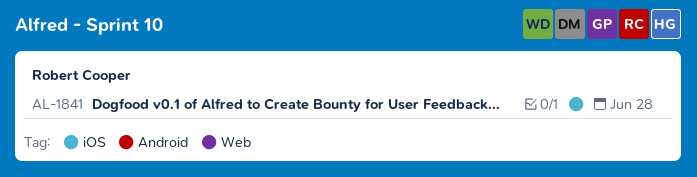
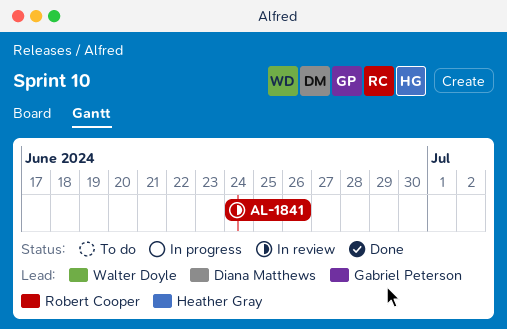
AL-1841, due: Jun 28 -> Jun 26

